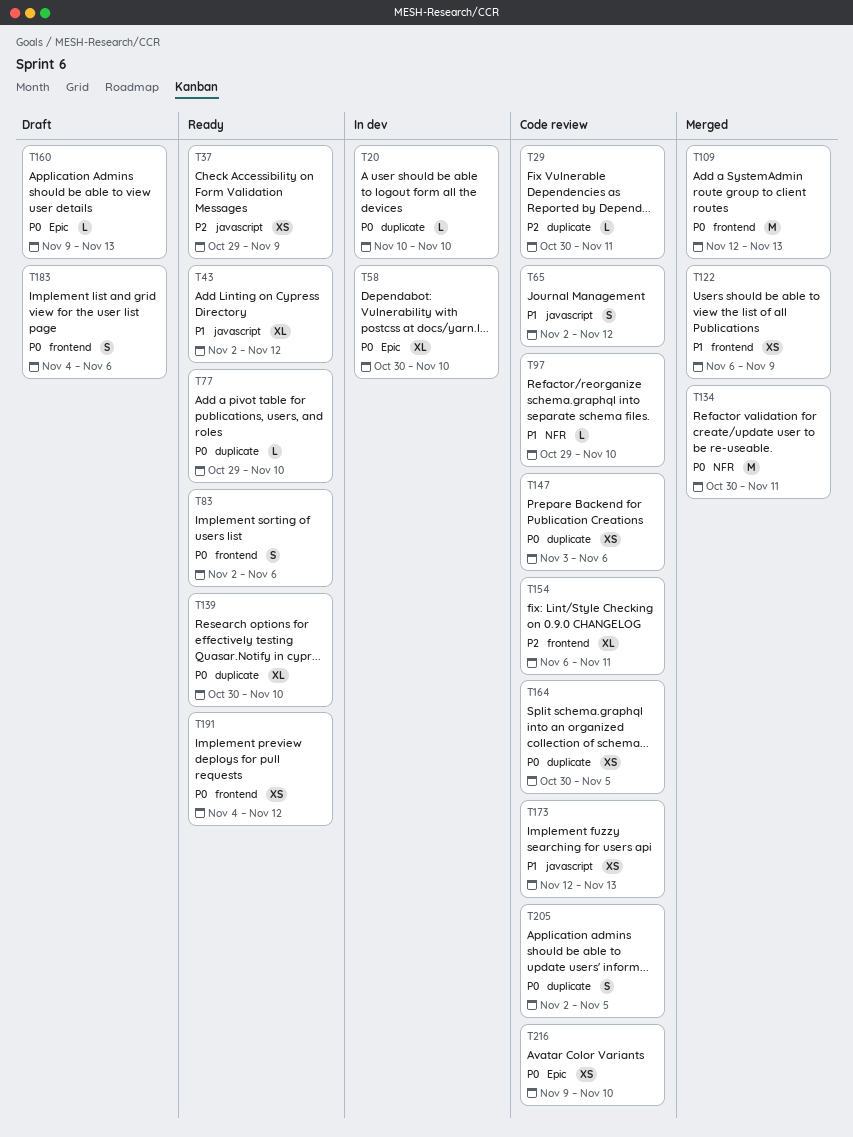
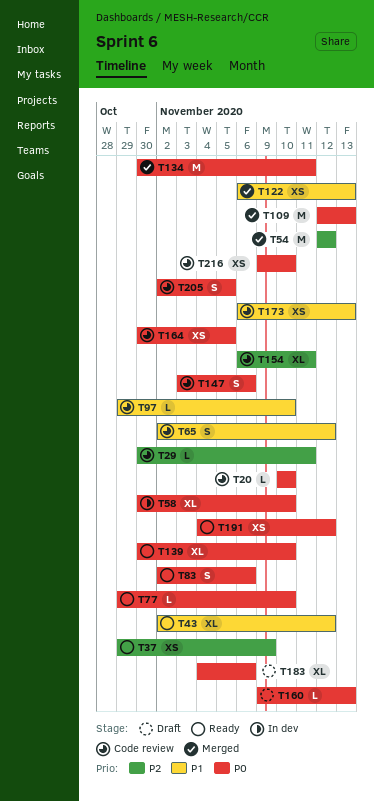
T20, status: In dev -> Code review
T54: none -> present
T122, due: Nov 9 -> Nov 13
T147, estimate: XS -> S
T173, start: Nov 12 -> Nov 6
T183, estimate: S -> XL

